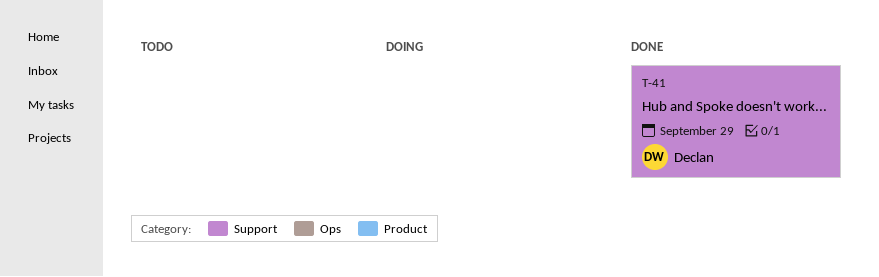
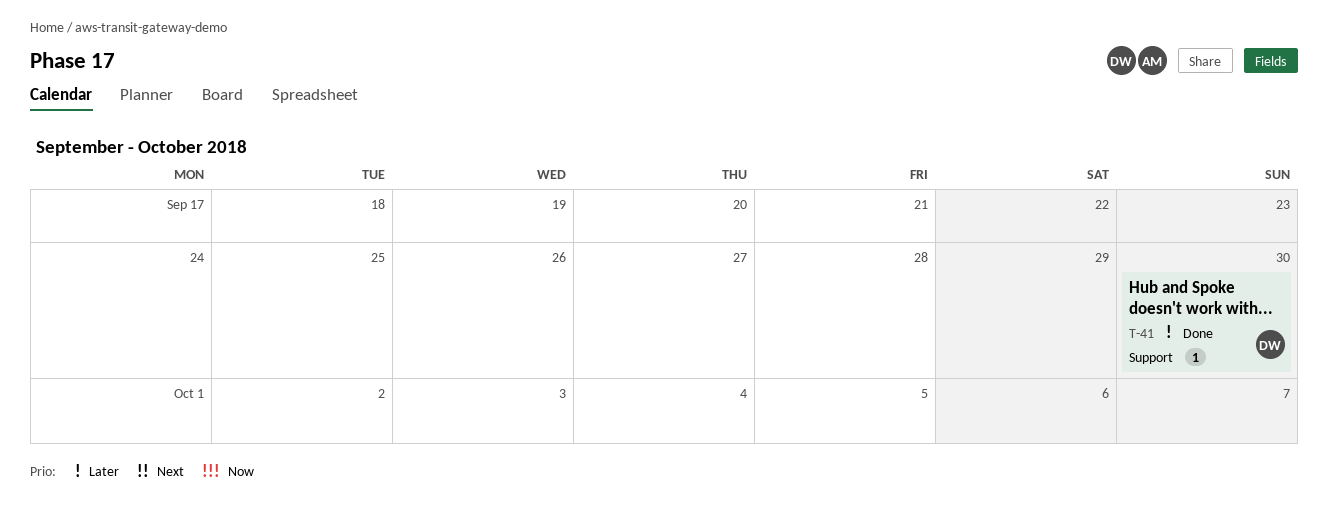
T-41, due: Sep 29 -> Sep 30

